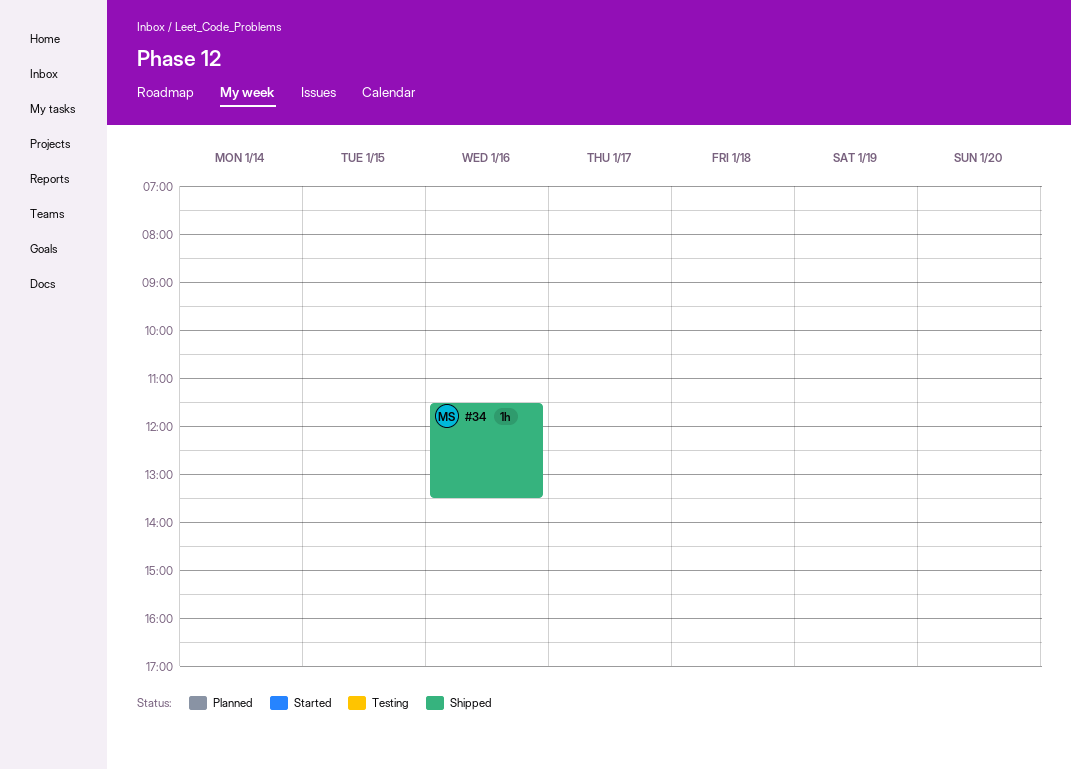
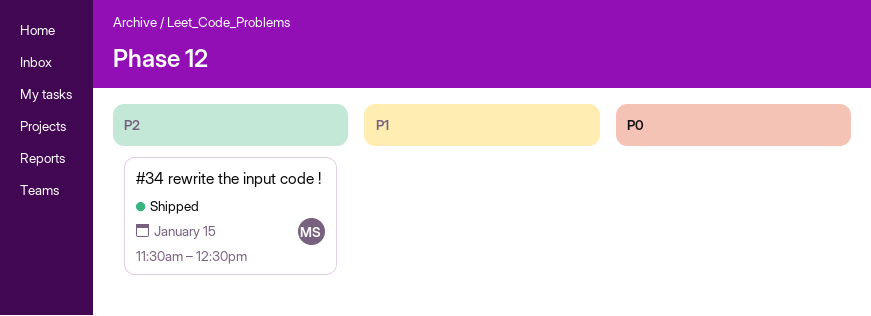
#34, day: Jan 16 -> Jan 15
#34, ends: 13:30 -> 12:30

